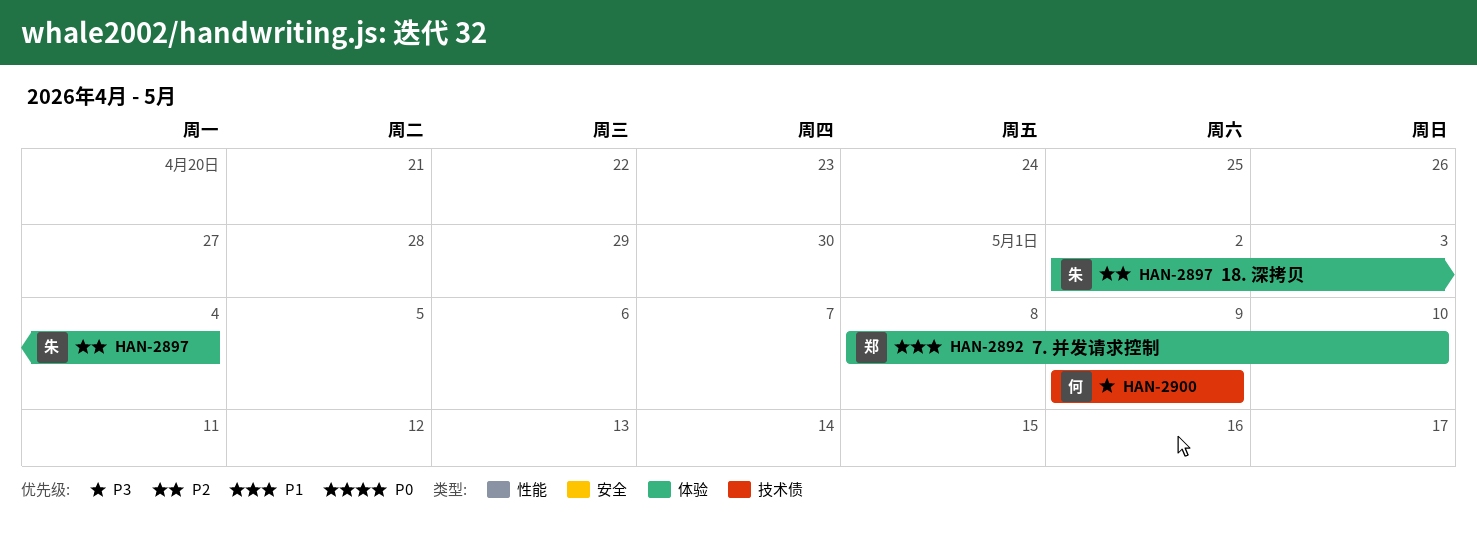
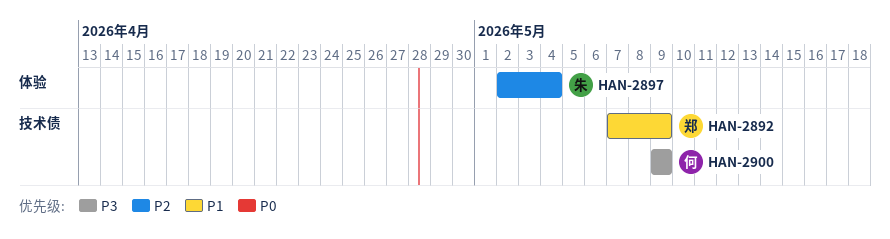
HAN-2892, label: 体验 -> 技术债
HAN-2892, start: May 8 -> May 7
HAN-2892, due: May 10 -> May 9

